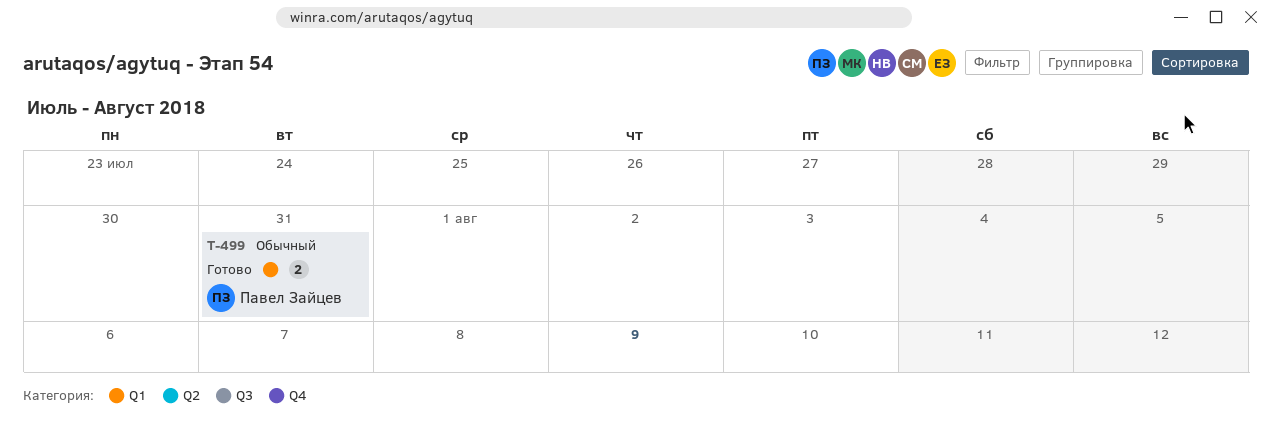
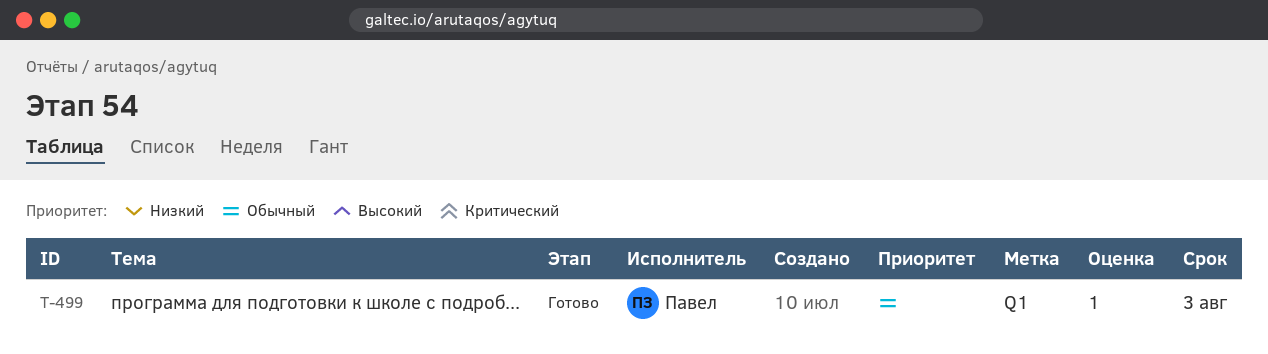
T-499, estimate: 2 -> 1
T-499, due: Jul 31 -> Aug 3

